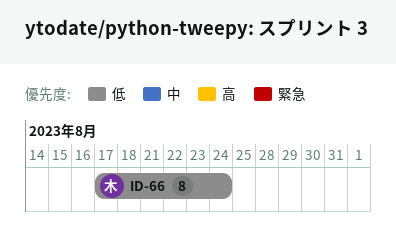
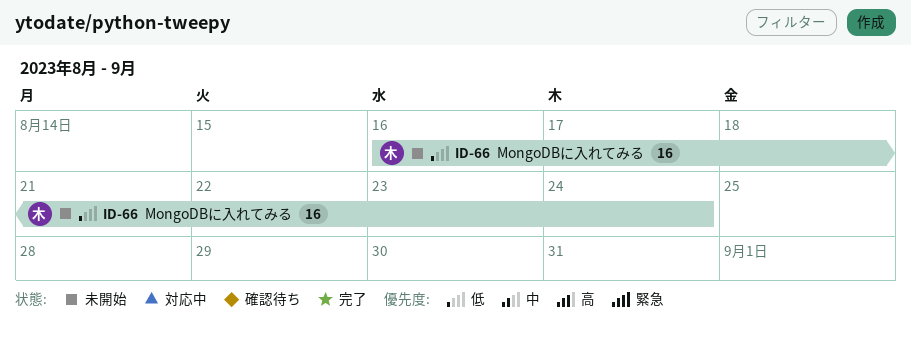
ID-66, estimate: 8 -> 16
ID-66, start: Aug 17 -> Aug 16

